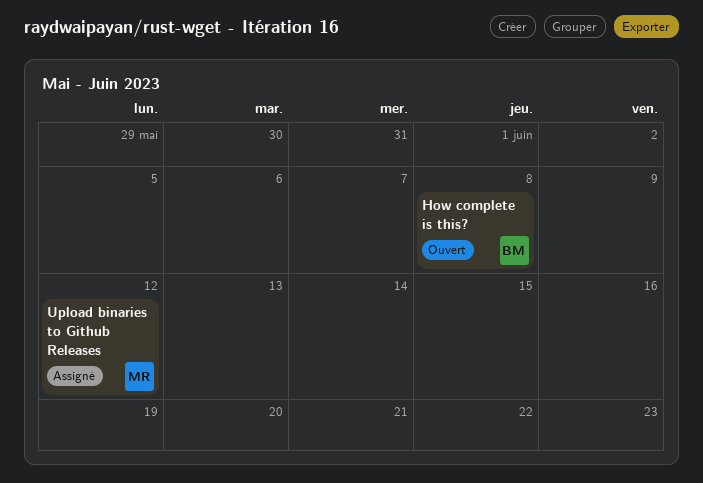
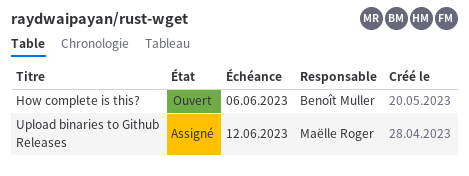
How complete is this?, due: Jun 8 -> Jun 6

